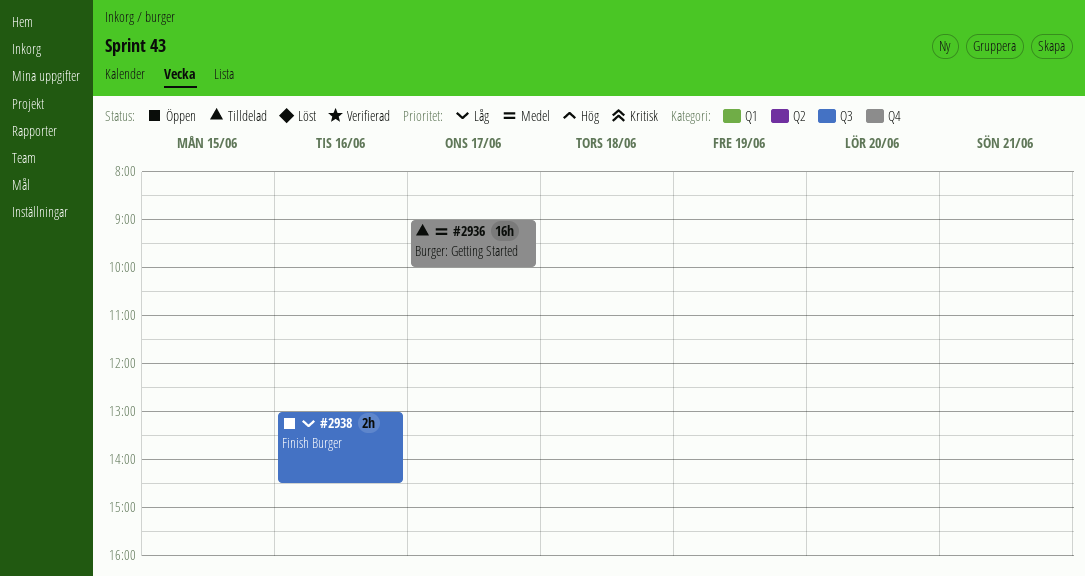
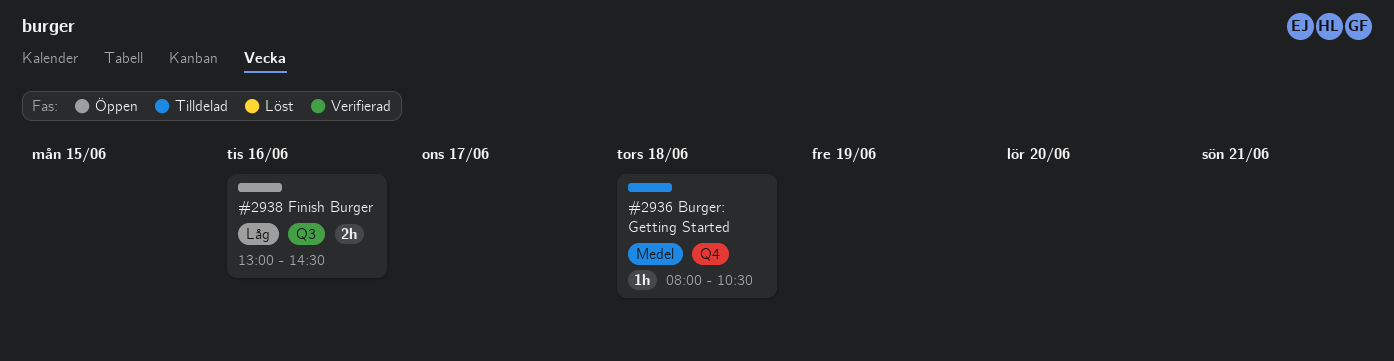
#2936, estimate: 16h -> 1h
#2936, day: Jun 17 -> Jun 18
#2936, begins: 09:00 -> 08:00
#2936, ends: 10:00 -> 10:30

